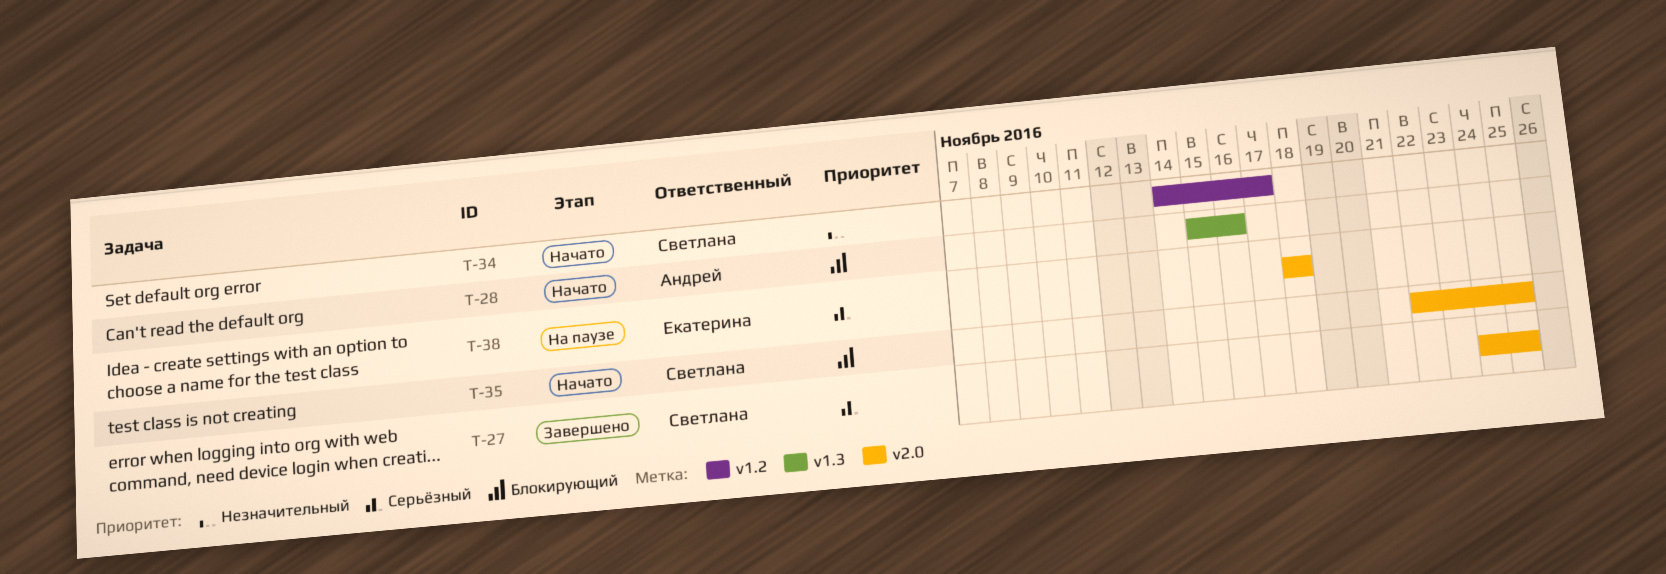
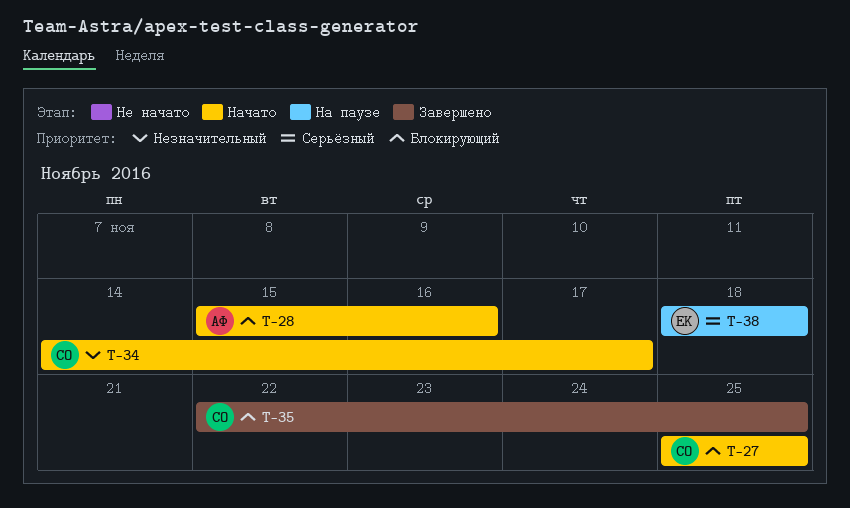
T-27, status: Завершено -> Начато
T-27, priority: Серьёзный -> Блокирующий
T-27, start: Nov 24 -> Nov 25
T-35, status: Начато -> Завершено

